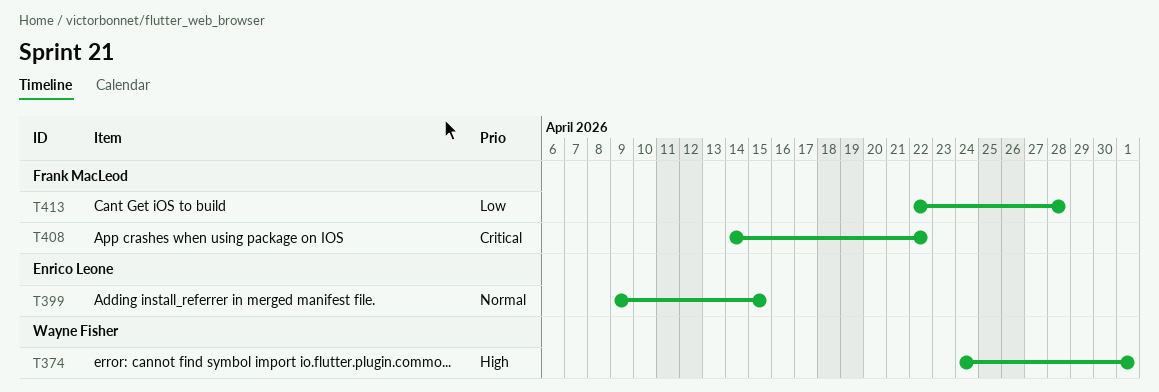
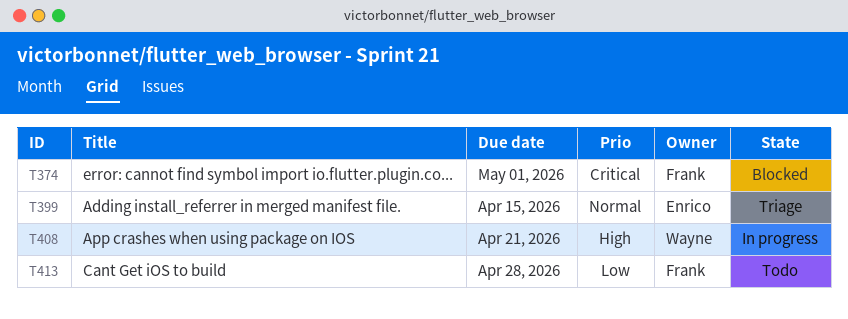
T374, owner: Wayne Fisher -> Frank MacLeod
T374, priority: High -> Critical
T408, owner: Frank MacLeod -> Wayne Fisher
T408, priority: Critical -> High
T408, due: Apr 22 -> Apr 21

